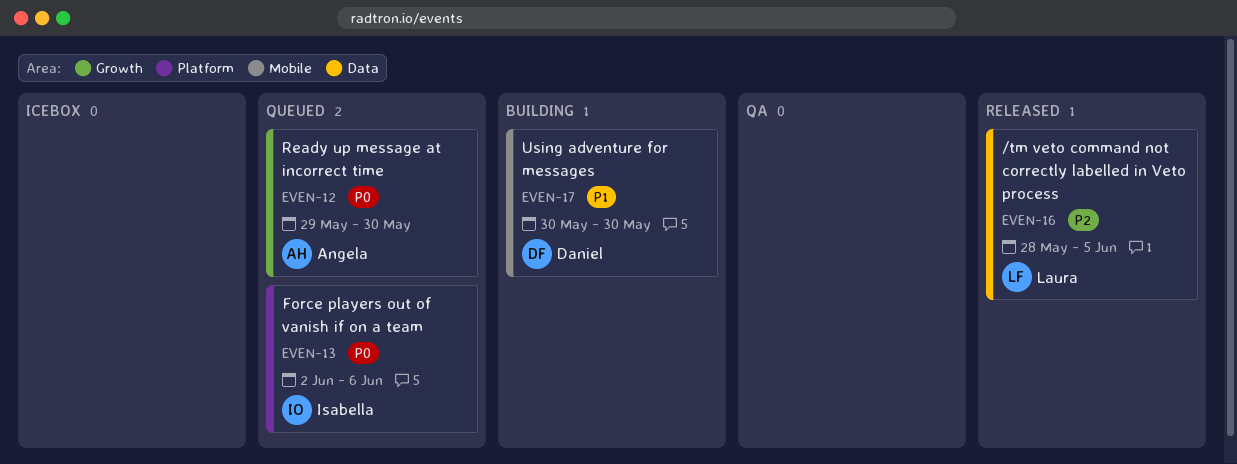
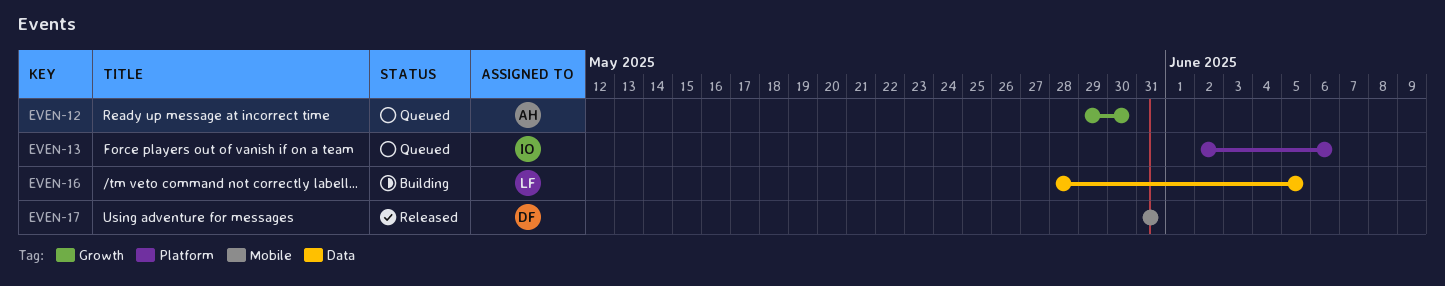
EVEN-16, status: Released -> Building
EVEN-17, status: Building -> Released
EVEN-17, start: May 30 -> May 31
EVEN-17, due: May 30 -> May 31

